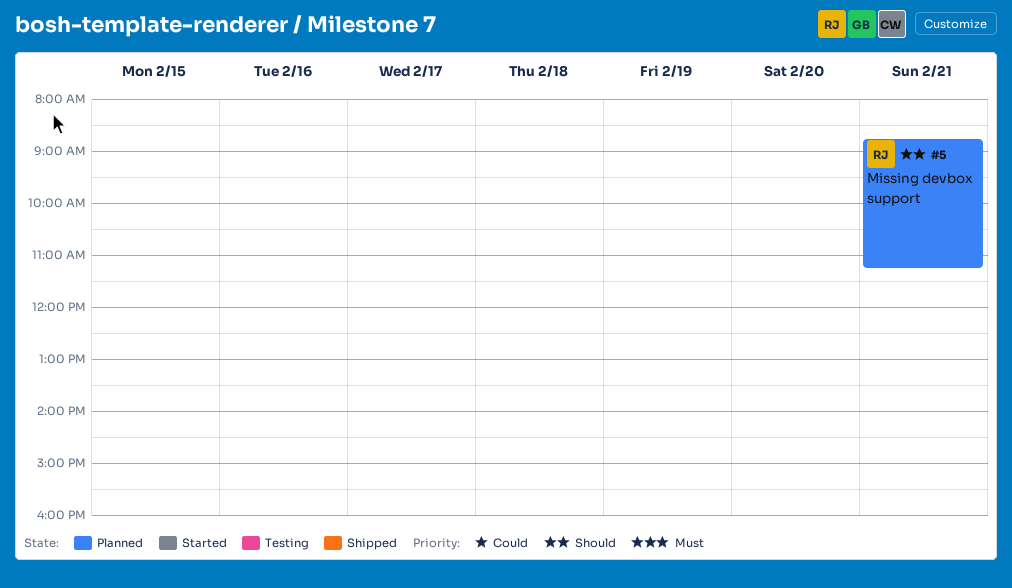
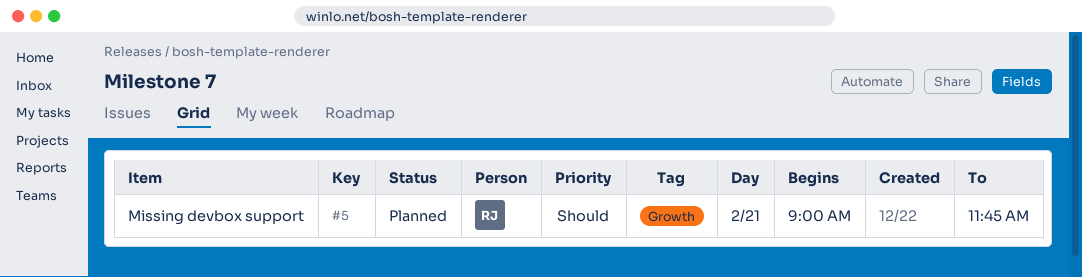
#5, begins: 08:45 -> 09:00
#5, ends: 11:15 -> 11:45

